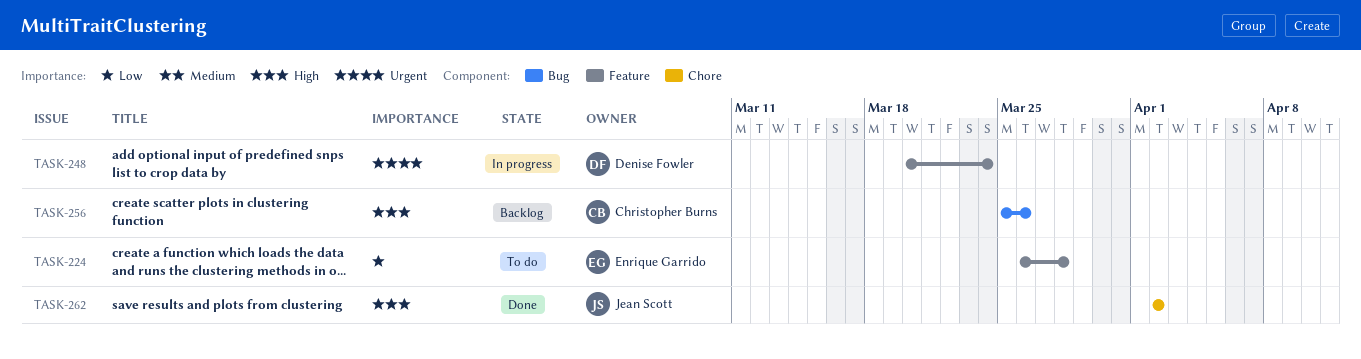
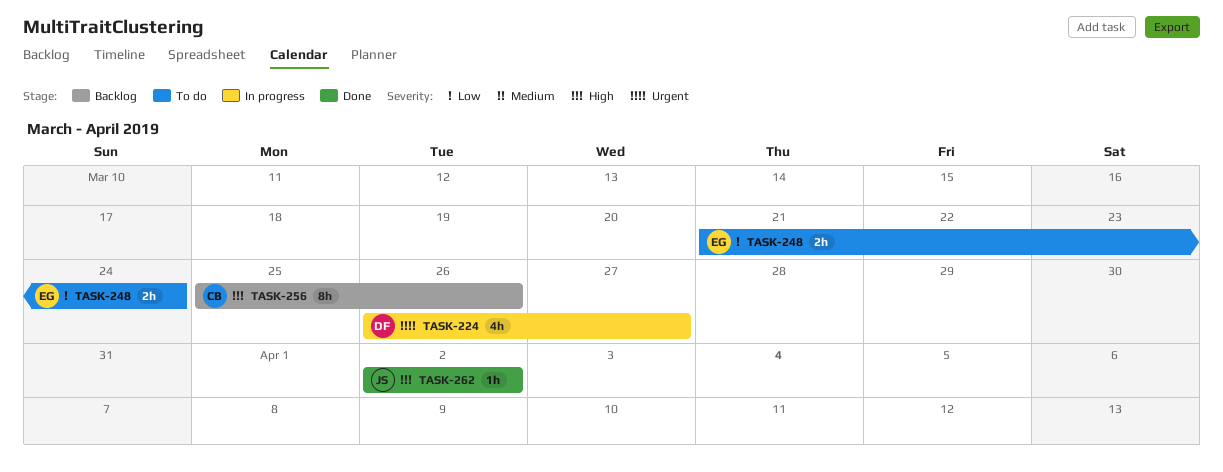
TASK-224, status: To do -> In progress
TASK-224, owner: Enrique Garrido -> Denise Fowler
TASK-224, priority: Low -> Urgent
TASK-224, due: Mar 28 -> Mar 27
TASK-248, status: In progress -> To do
TASK-248, owner: Denise Fowler -> Enrique Garrido
TASK-248, priority: Urgent -> Low
TASK-248, start: Mar 20 -> Mar 21

